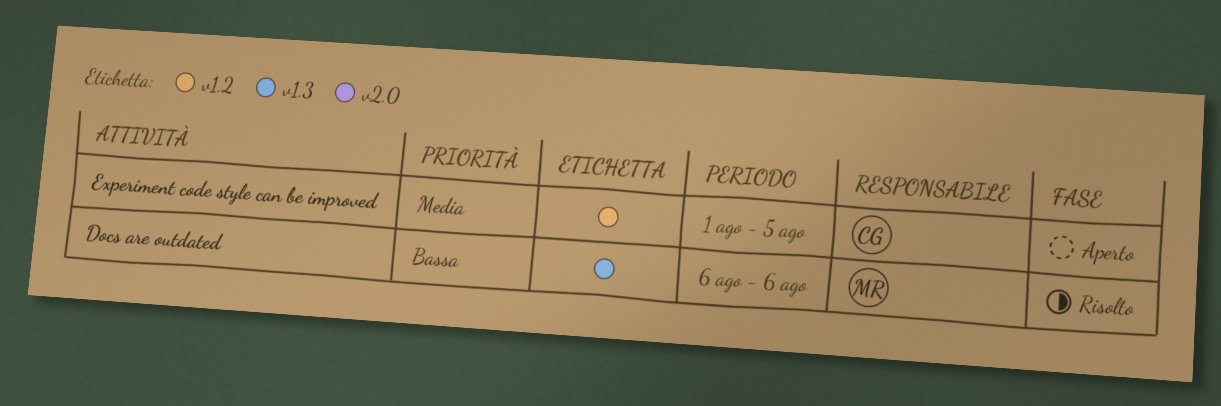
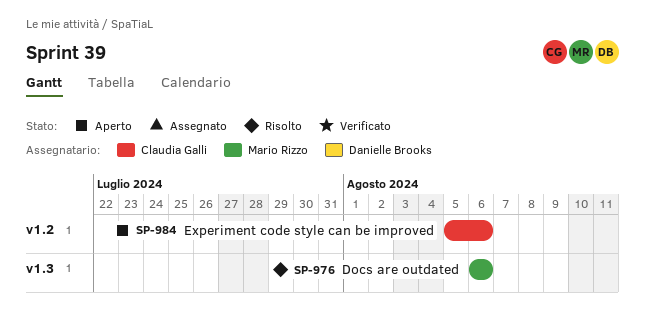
Experiment code style can be improved, start: Aug 1 -> Aug 5
Experiment code style can be improved, due: Aug 5 -> Aug 6

